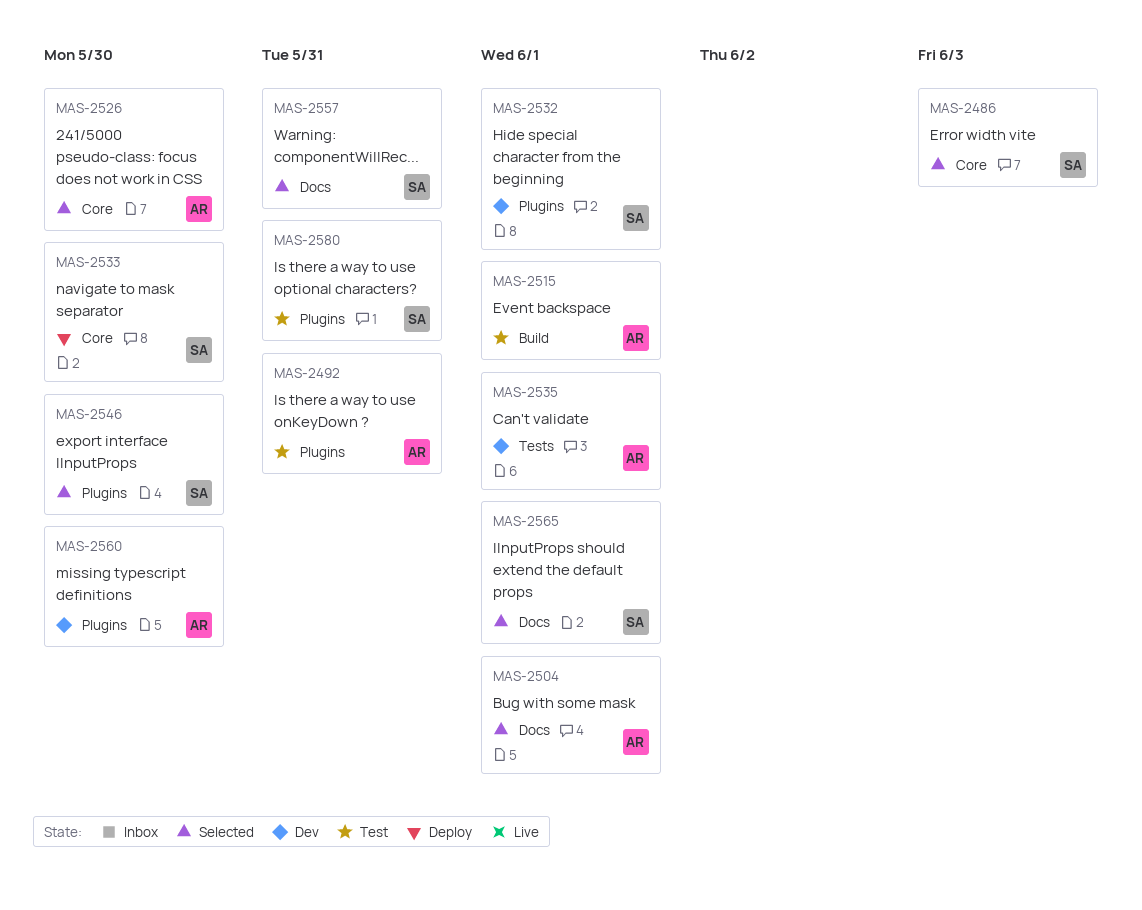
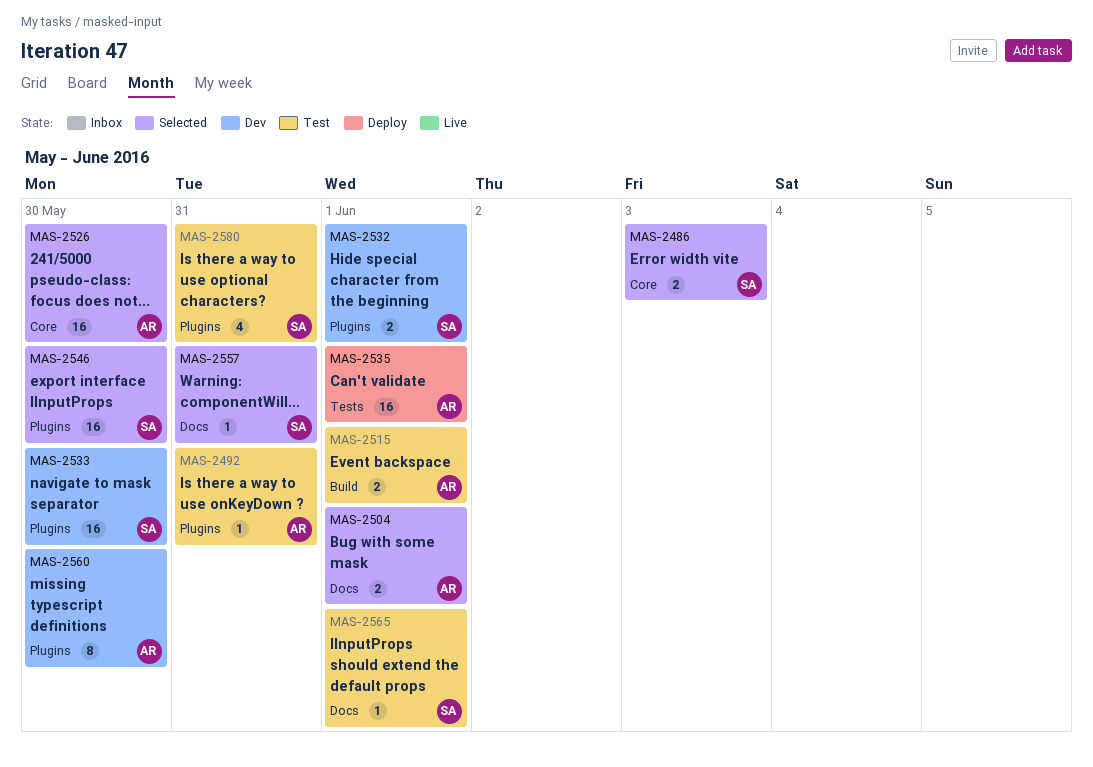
MAS-2533, status: Deploy -> Dev
MAS-2533, label: Core -> Plugins
MAS-2535, status: Dev -> Deploy
MAS-2565, status: Selected -> Test

